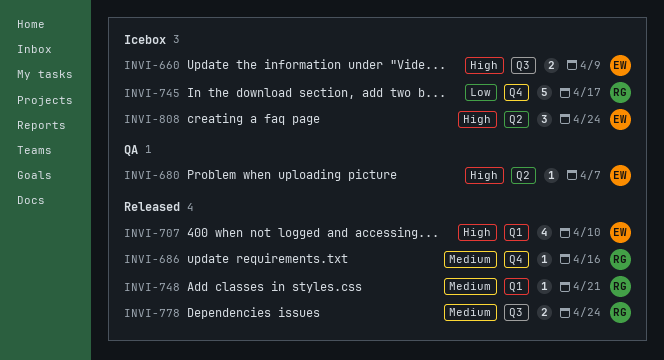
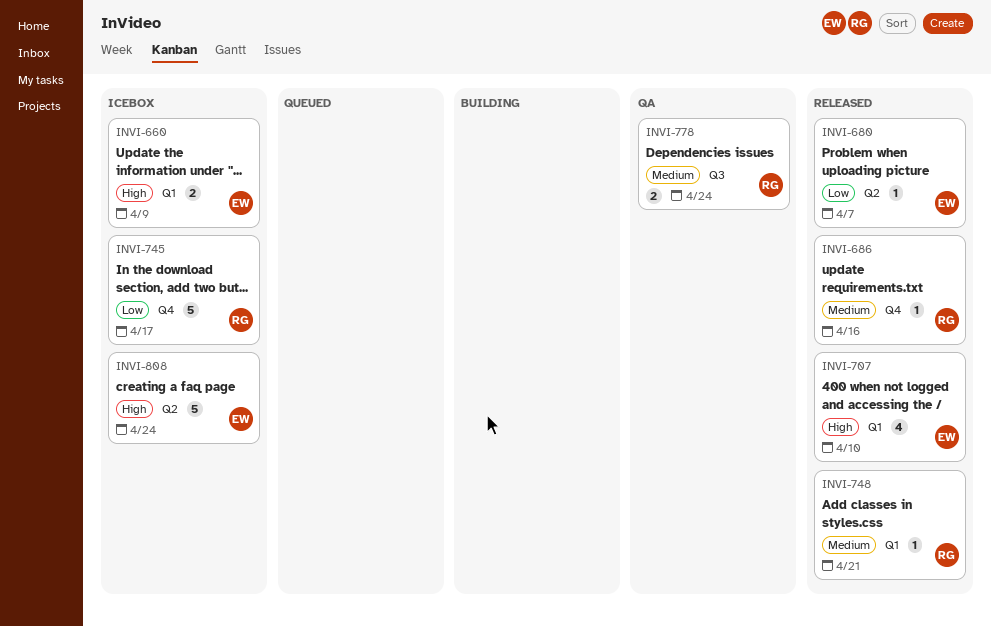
INVI-660, label: Q3 -> Q1
INVI-680, status: QA -> Released
INVI-680, priority: High -> Low
INVI-778, status: Released -> QA
INVI-808, estimate: 3 -> 5

